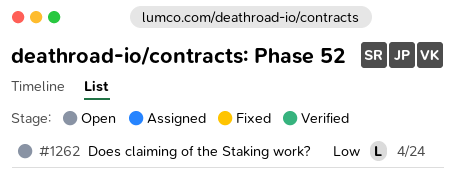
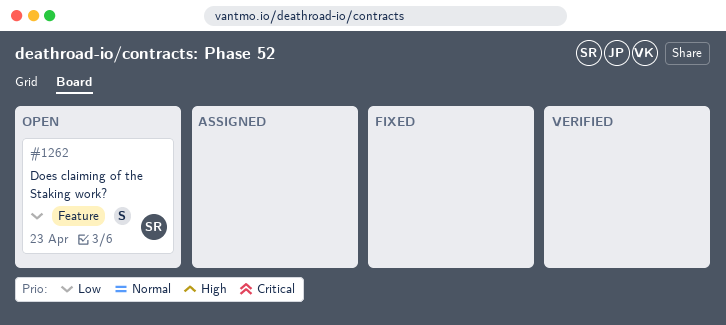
#1262, estimate: L -> S
#1262, due: Apr 24 -> Apr 23

